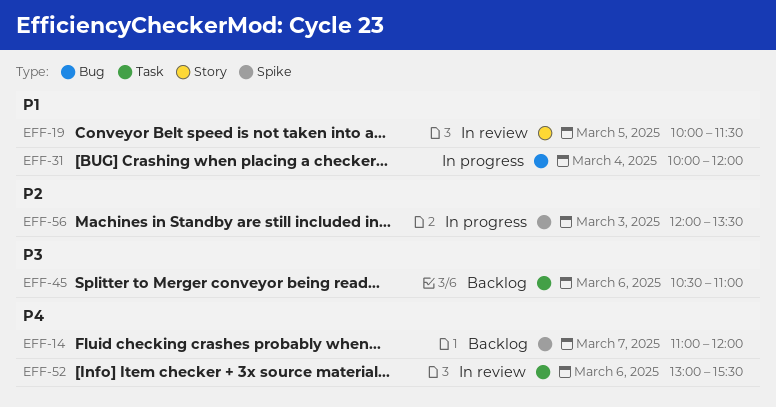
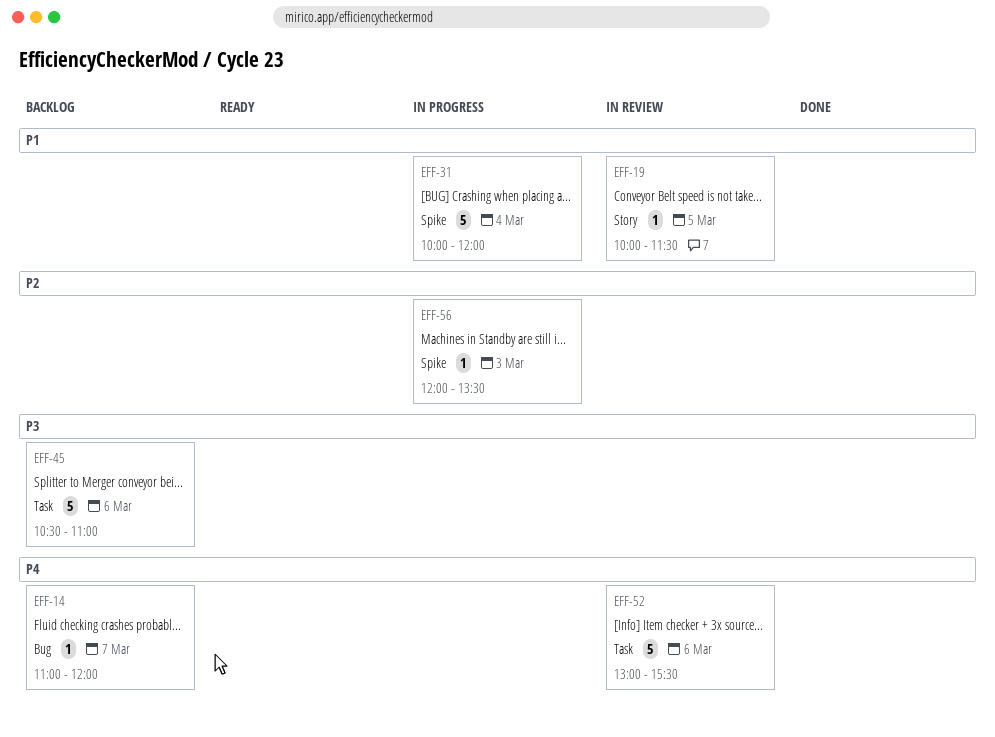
EFF-14, label: Spike -> Bug
EFF-31, label: Bug -> Spike

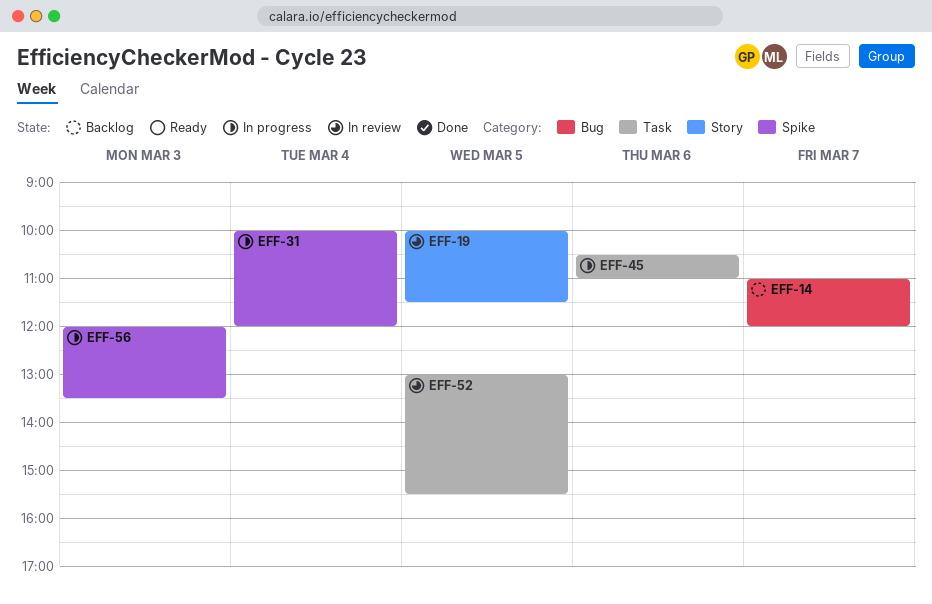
EFF-45, status: Backlog -> In progress
EFF-52, day: Mar 6 -> Mar 5

